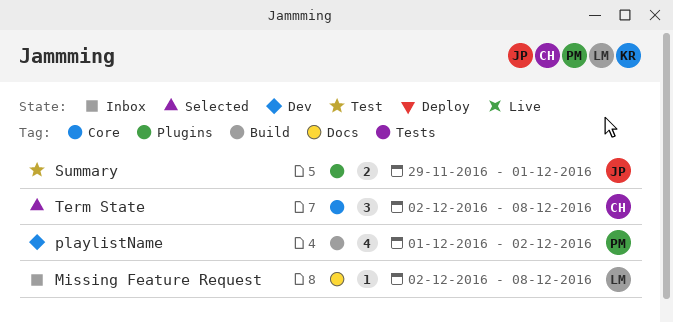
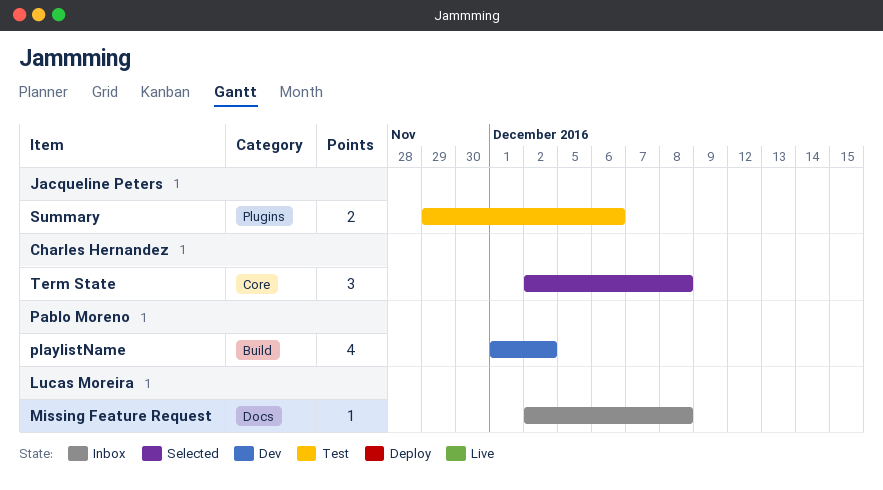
Summary, due: Dec 1 -> Dec 6

